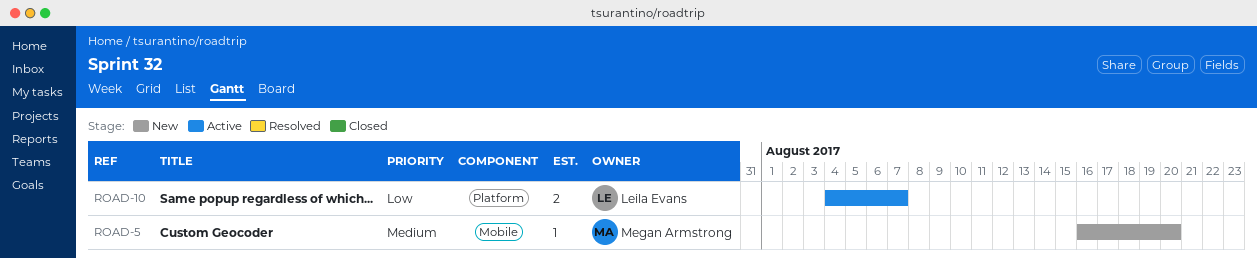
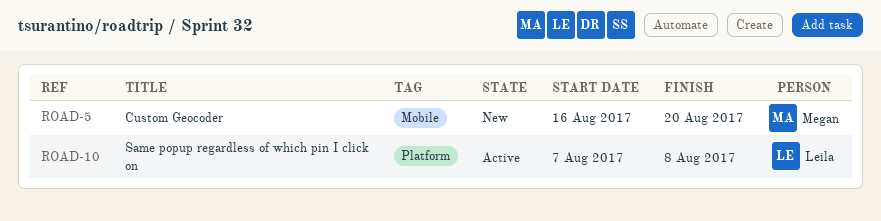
ROAD-10, start: Aug 4 -> Aug 7
ROAD-10, due: Aug 7 -> Aug 8

